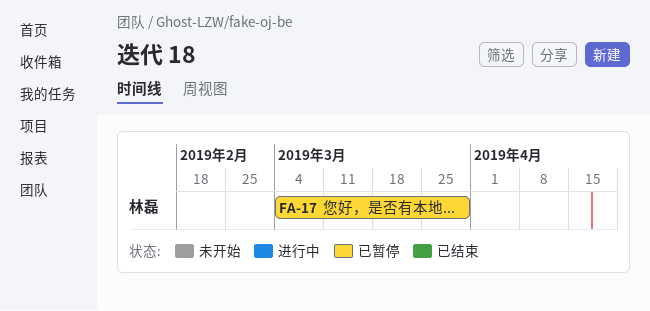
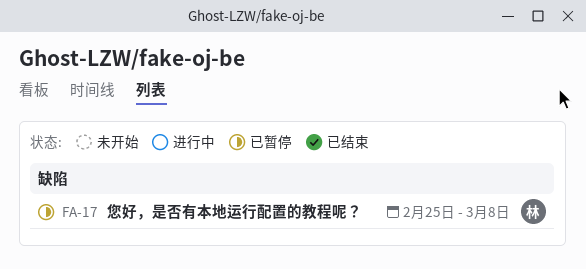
FA-17, start: Mar 4 -> Feb 25
FA-17, due: Mar 29 -> Mar 8

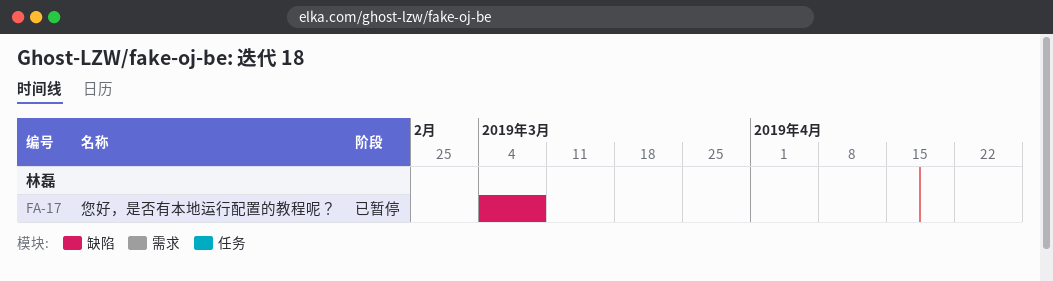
FA-17, start: Feb 25 -> Mar 4

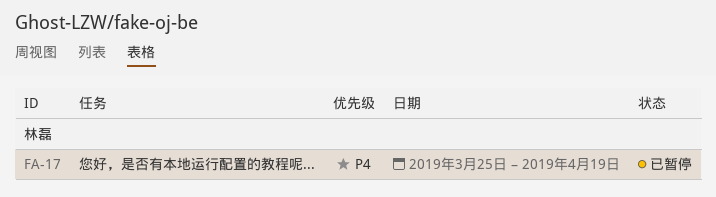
FA-17, start: Mar 4 -> Mar 25
FA-17, due: Mar 8 -> Apr 19

